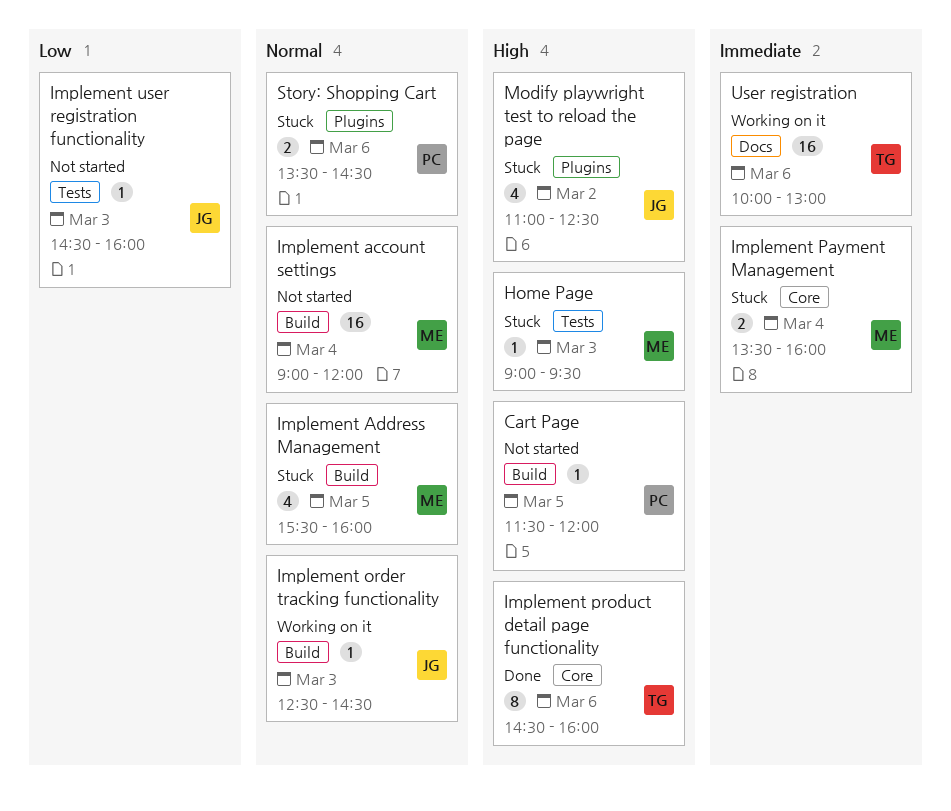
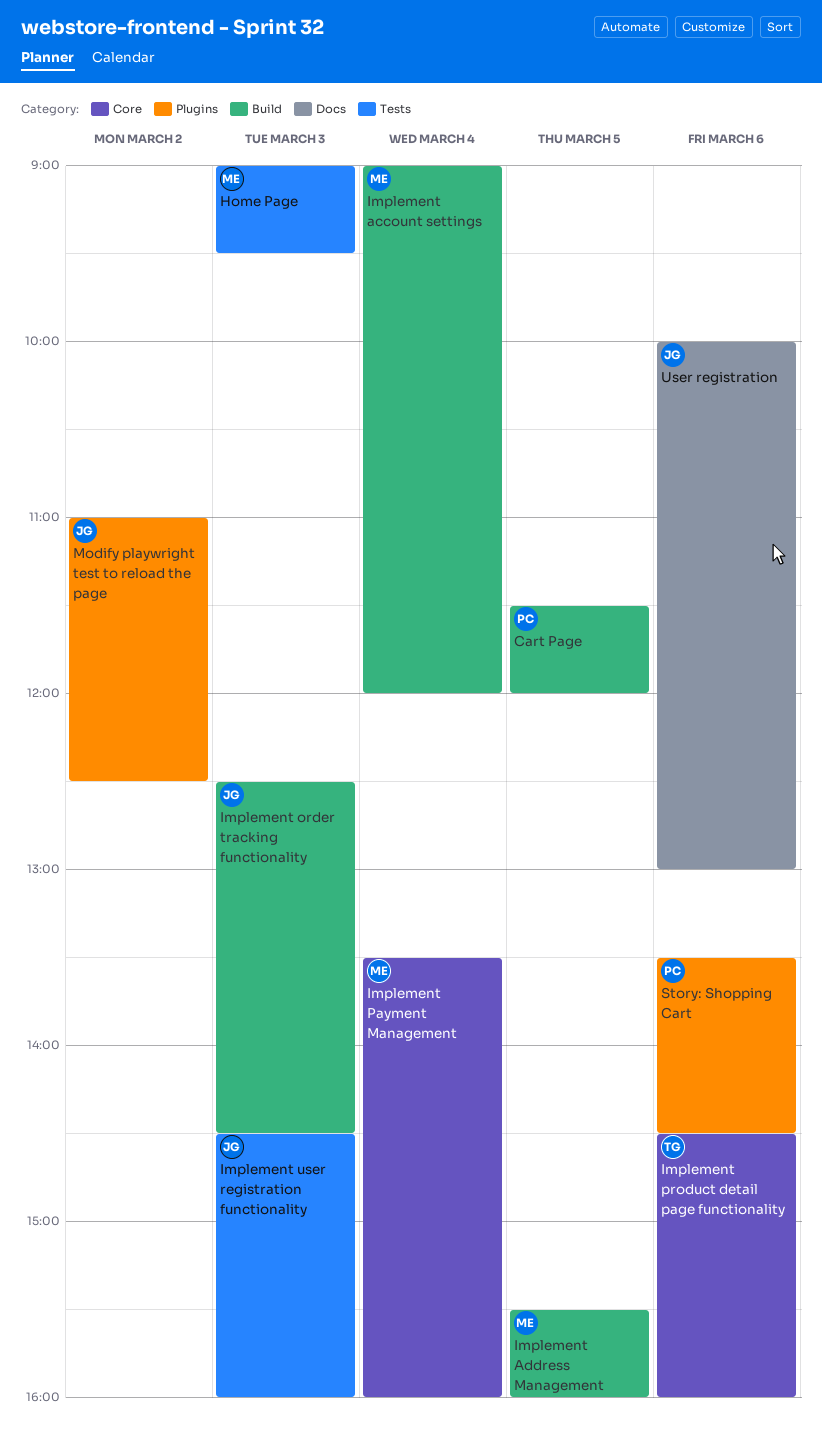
User registration, owner: TG -> JG

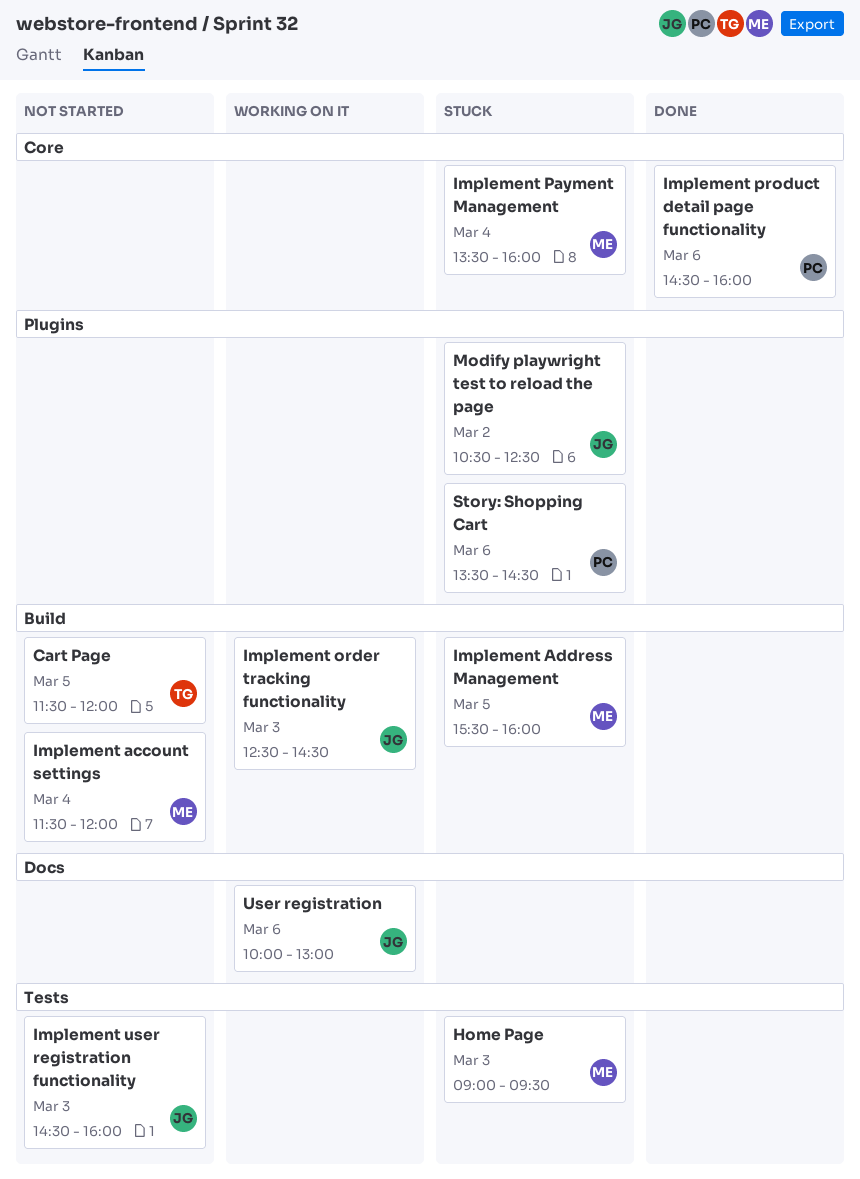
Cart Page, owner: PC -> TG
Implement account settings, begins: 09:00 -> 11:30
Implement product detail page functionality, owner: TG -> PC
Modify playwright test to reload the page, begins: 11:00 -> 10:30

